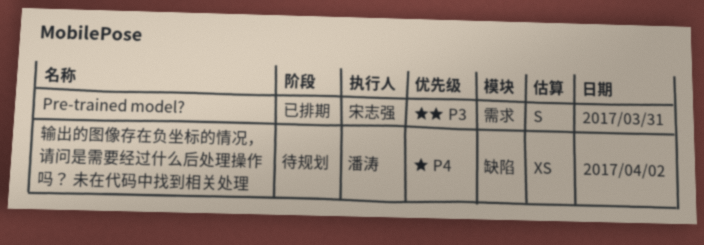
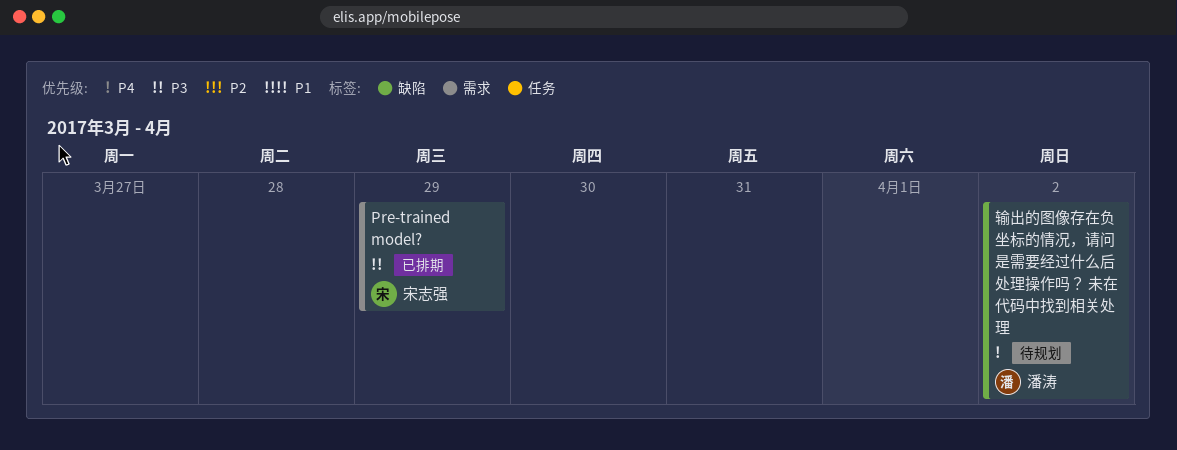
Pre-trained model?, day: Mar 31 -> Mar 29

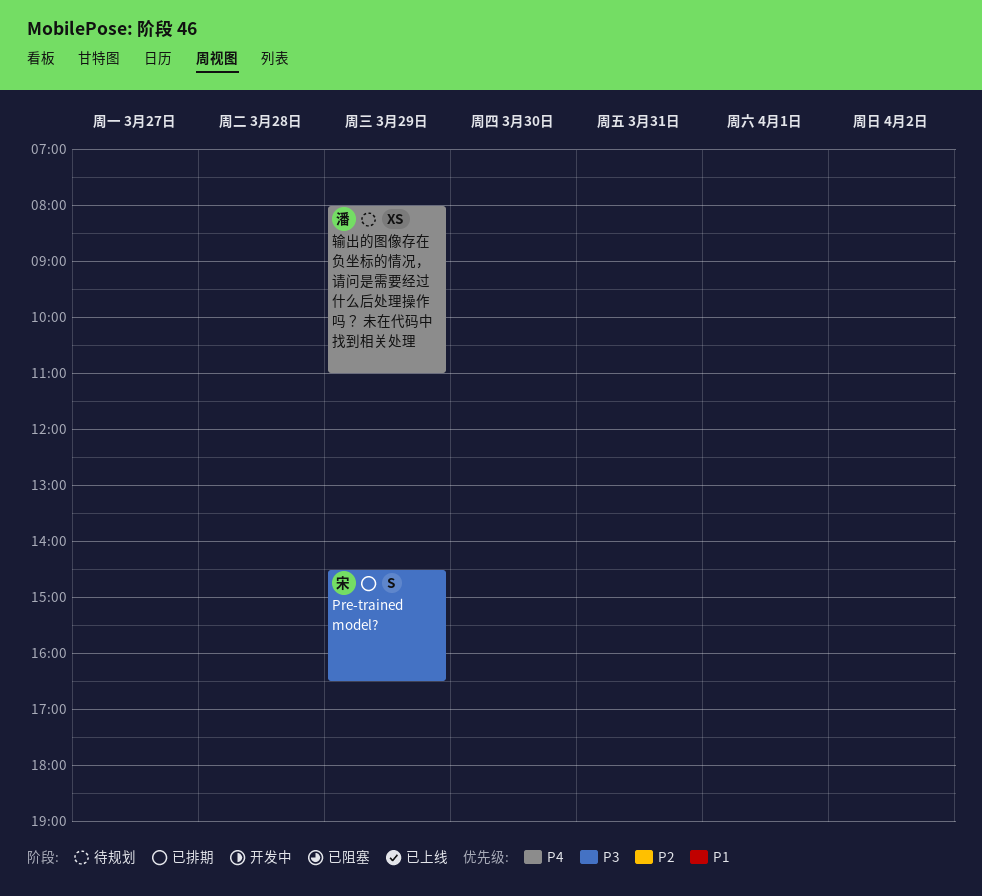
输出的图像存在负坐标的情况，请问是需要经过什么后处理操作吗？ 未在代码中找到相关处理, day: Apr 2 -> Mar 29

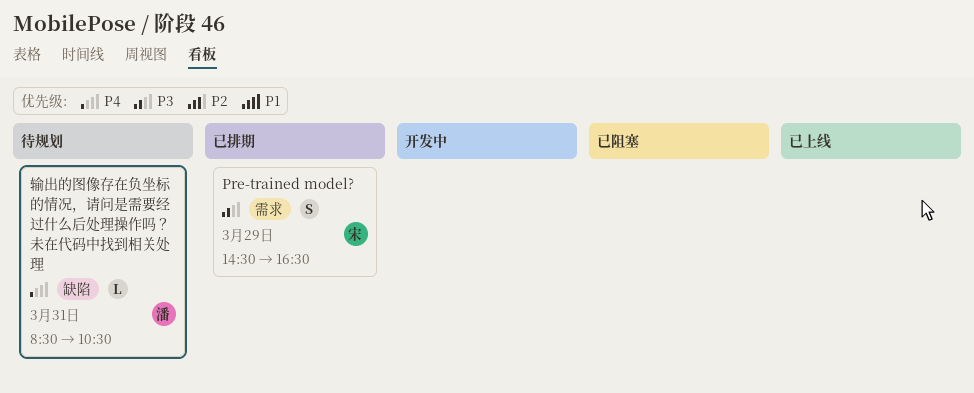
输出的图像存在负坐标的情况，请问是需要经过什么后处理操作吗？ 未在代码中找到相关处理, estimate: XS -> L
输出的图像存在负坐标的情况，请问是需要经过什么后处理操作吗？ 未在代码中找到相关处理, day: Mar 29 -> Mar 31
输出的图像存在负坐标的情况，请问是需要经过什么后处理操作吗？ 未在代码中找到相关处理, begins: 08:00 -> 08:30
输出的图像存在负坐标的情况，请问是需要经过什么后处理操作吗？ 未在代码中找到相关处理, ends: 11:00 -> 10:30

